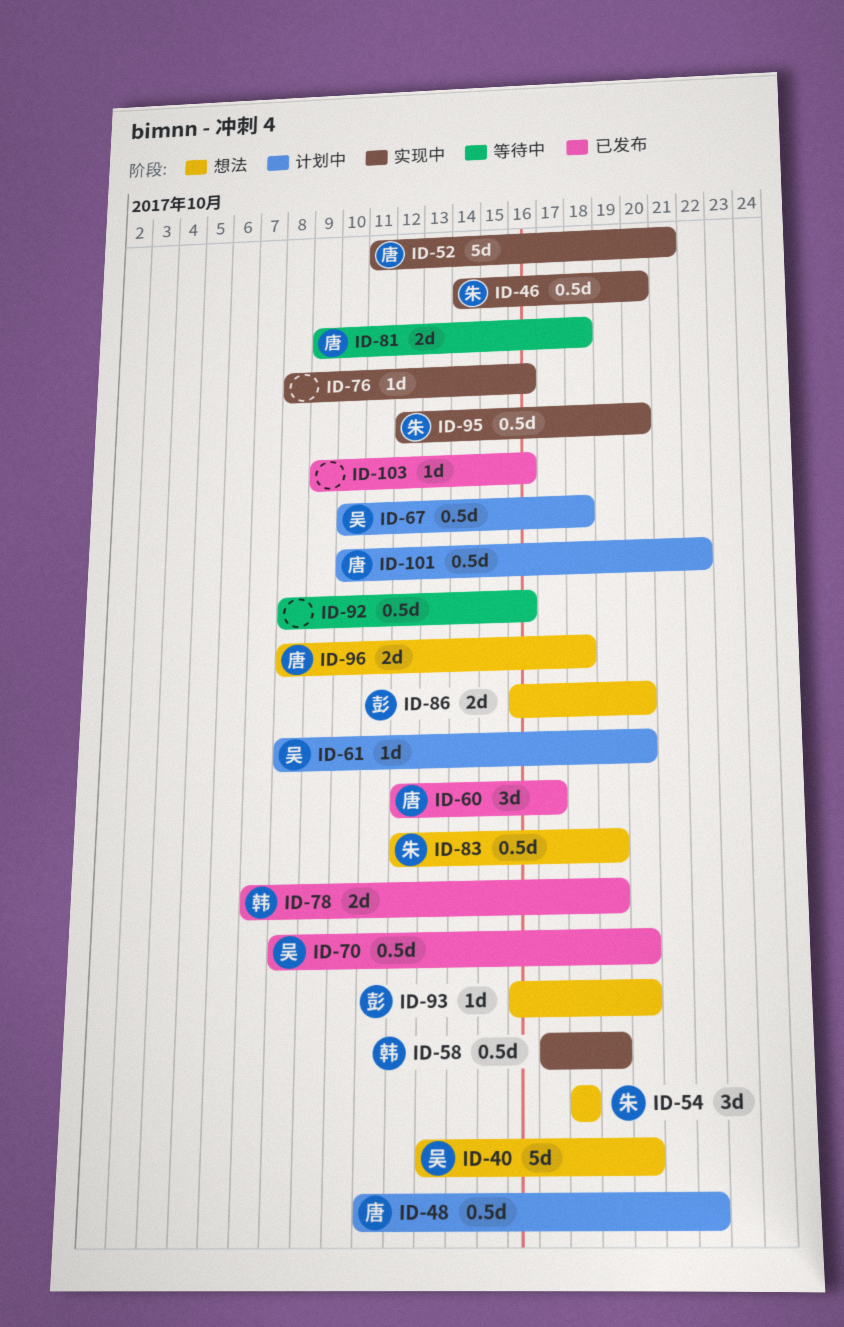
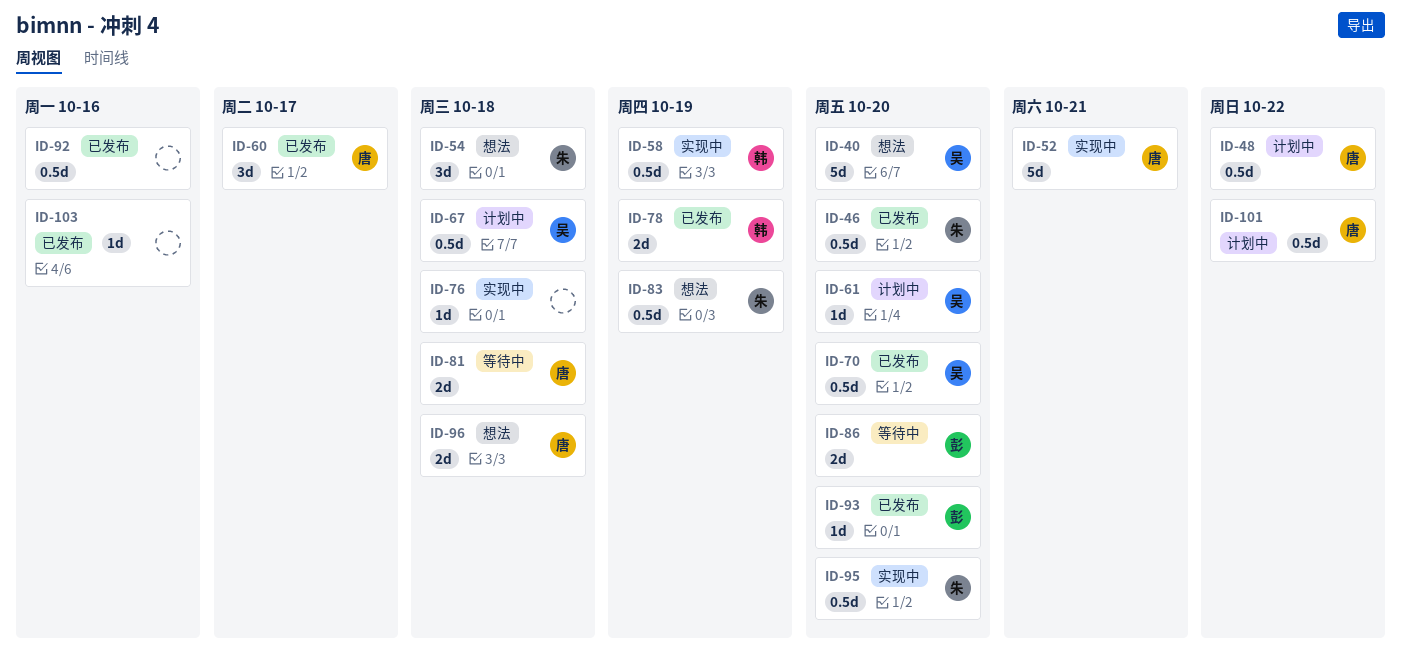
ID-46, status: 实现中 -> 已发布
ID-76, due: Oct 16 -> Oct 18
ID-86, status: 想法 -> 等待中
ID-92, status: 等待中 -> 已发布
ID-93, status: 想法 -> 已发布

